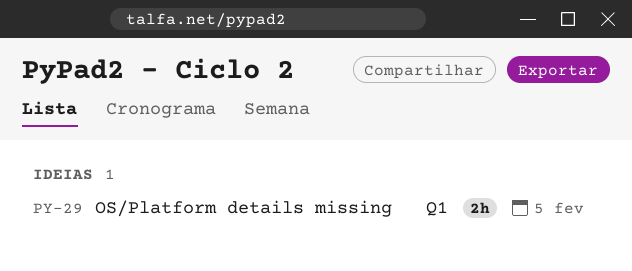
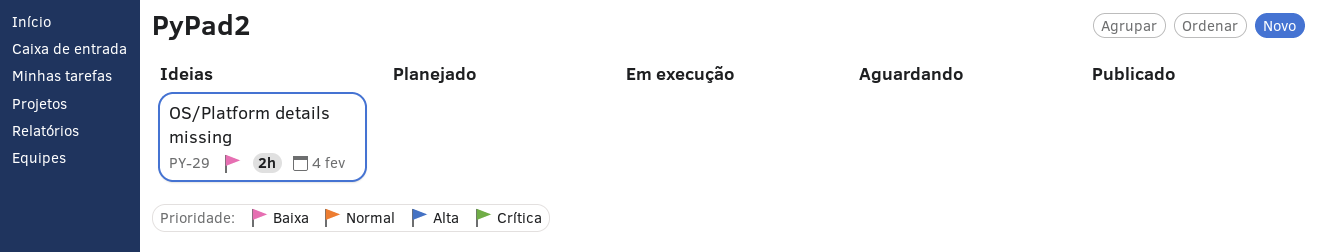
PY-29, due: Feb 5 -> Feb 4

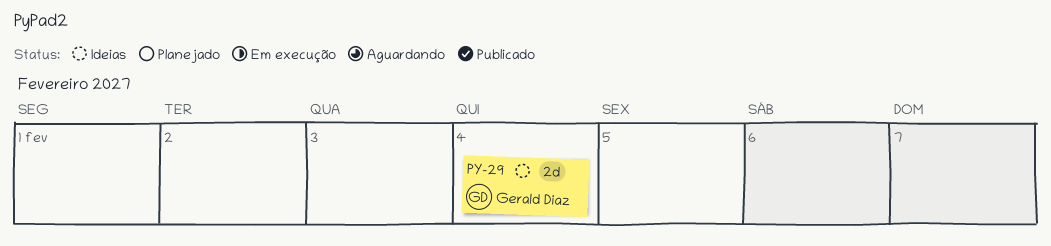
PY-29, estimate: 2h -> 2d

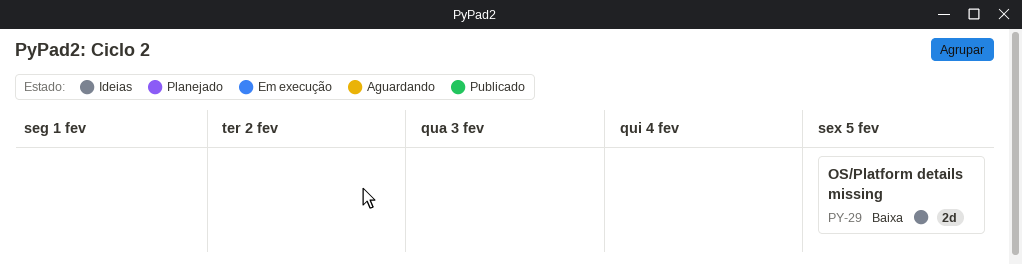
PY-29, due: Feb 4 -> Feb 5

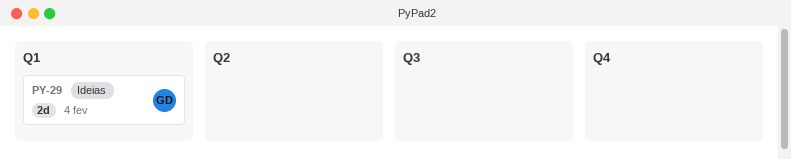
PY-29, due: Feb 5 -> Feb 4

